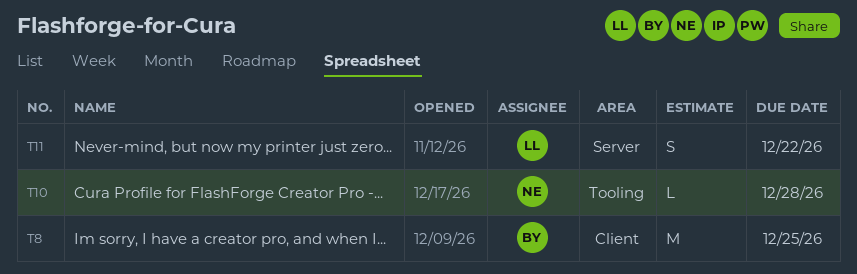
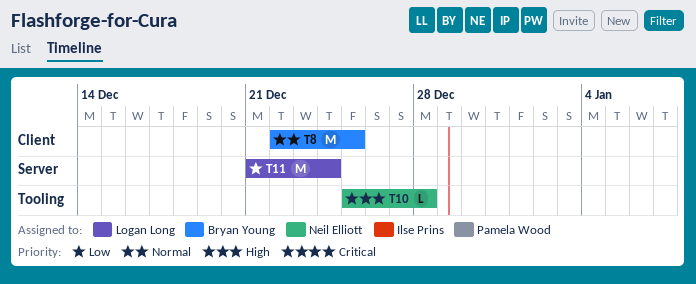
T11, estimate: S -> M
T11, due: Dec 22 -> Dec 24

